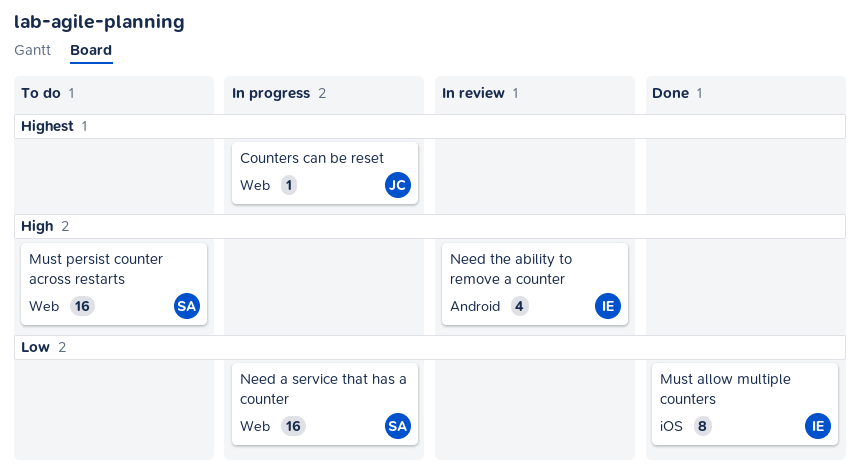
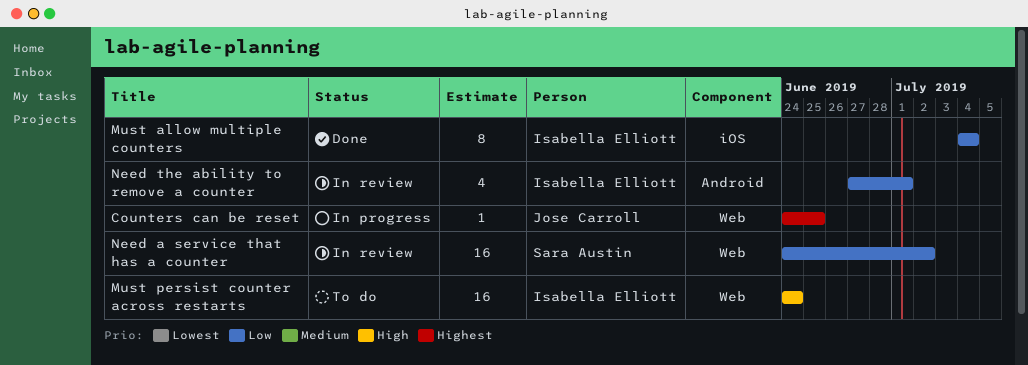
Must persist counter across restarts, owner: Sara Austin -> Isabella Elliott
Need a service that has a counter, status: In progress -> In review
Need the ability to remove a counter, priority: High -> Low

